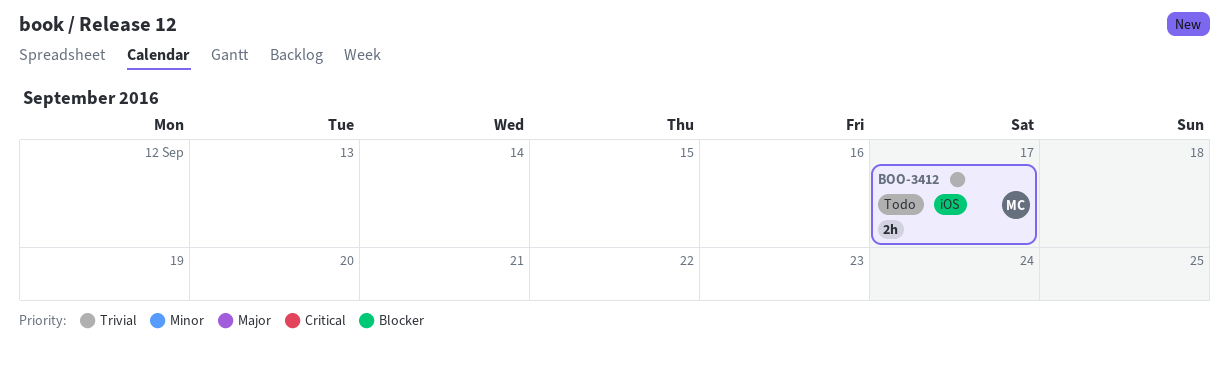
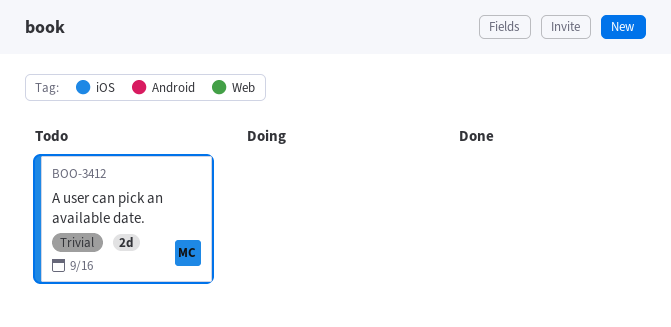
BOO-3412, estimate: 2h -> 2d
BOO-3412, due: Sep 17 -> Sep 16

